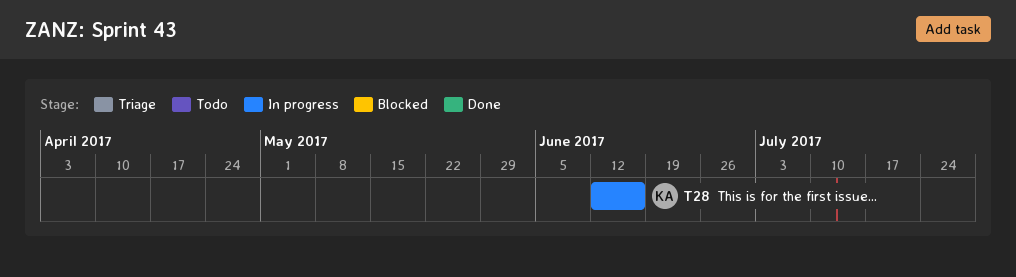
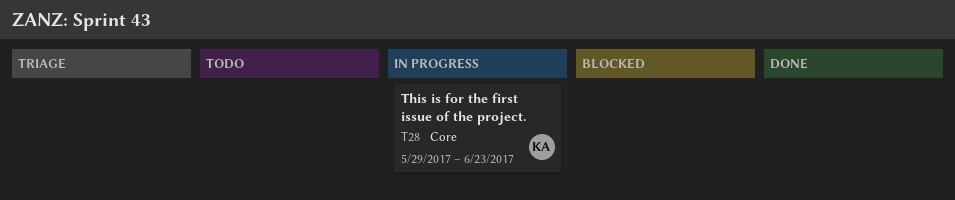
T28, start: Jun 12 -> May 29
T28, due: Jun 16 -> Jun 23

